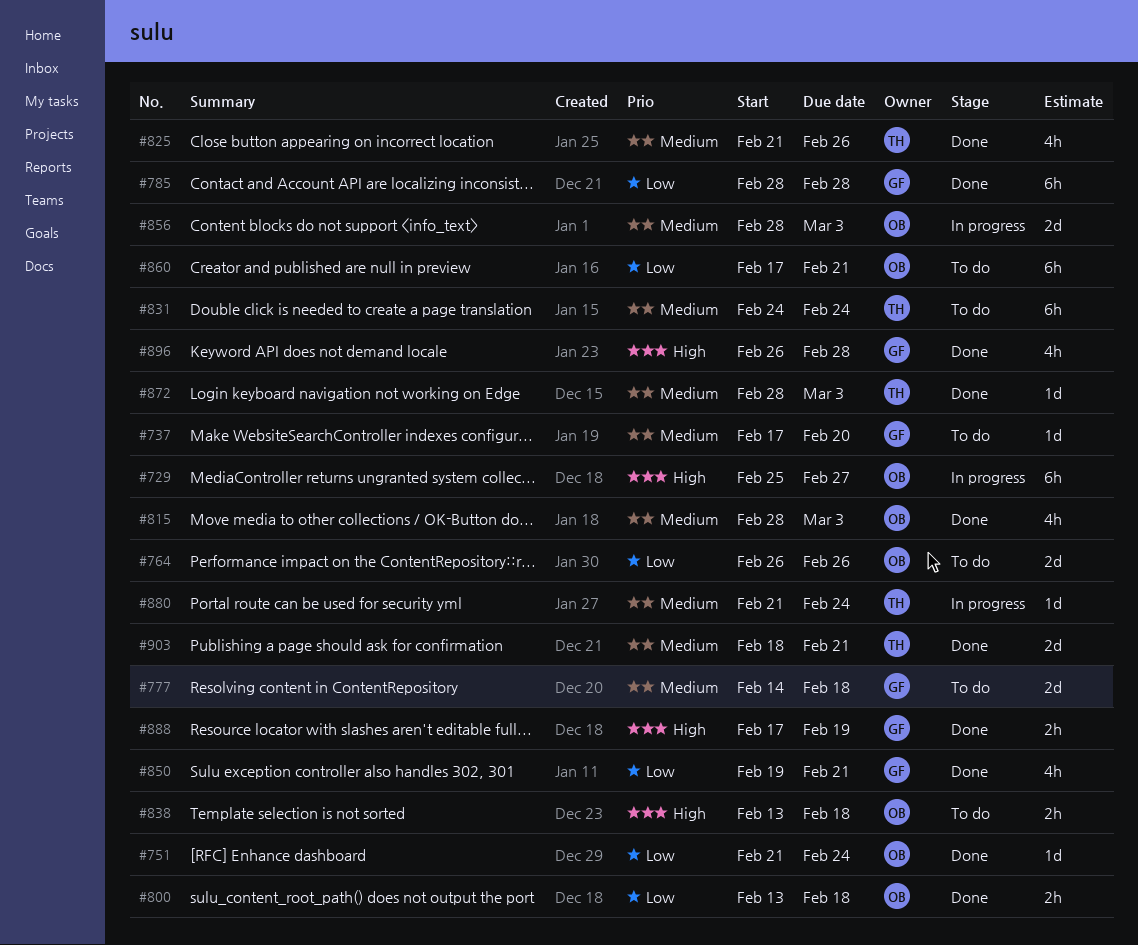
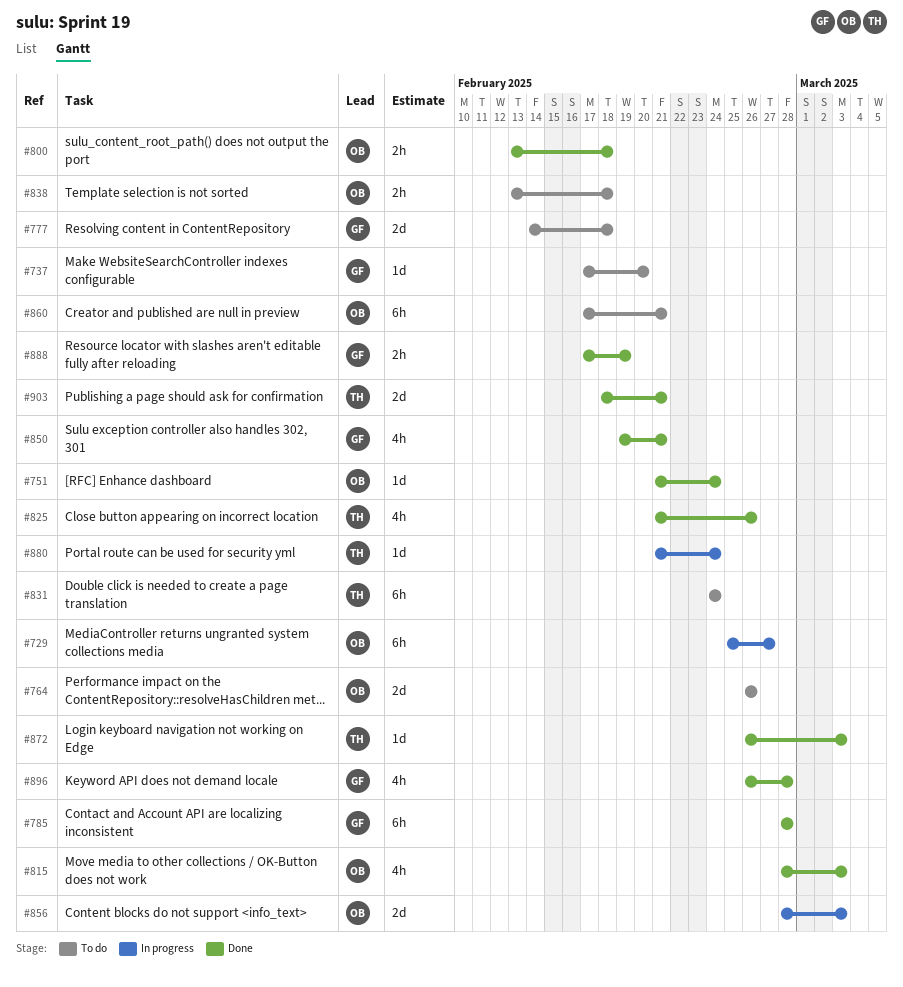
#872, start: Feb 28 -> Feb 26

